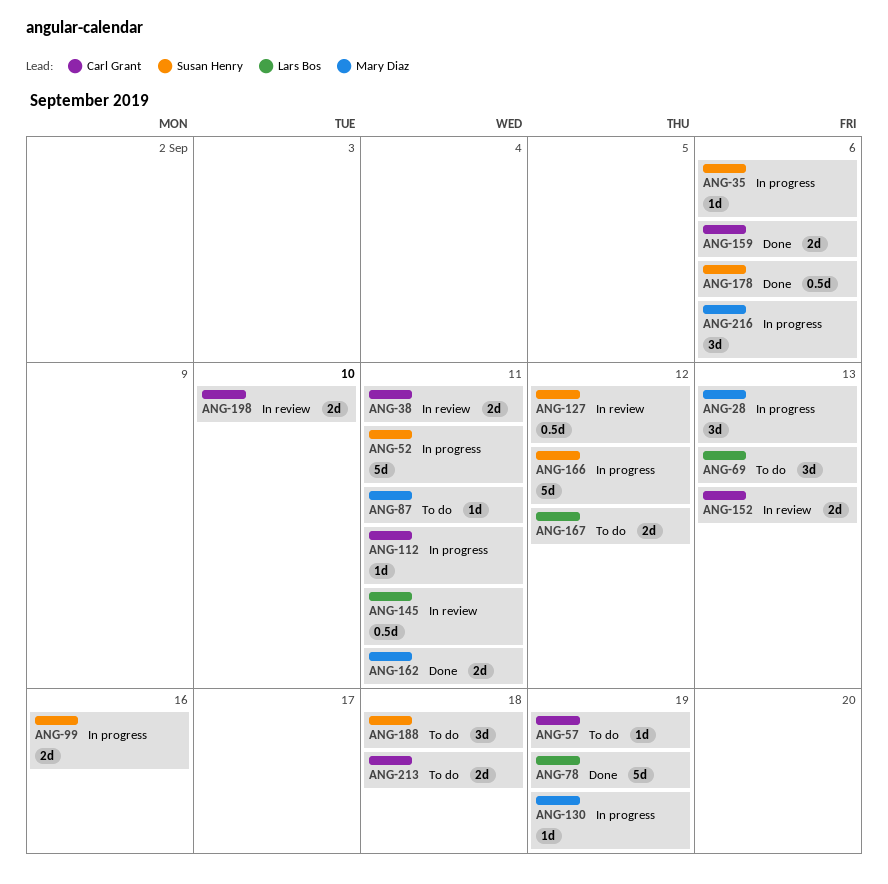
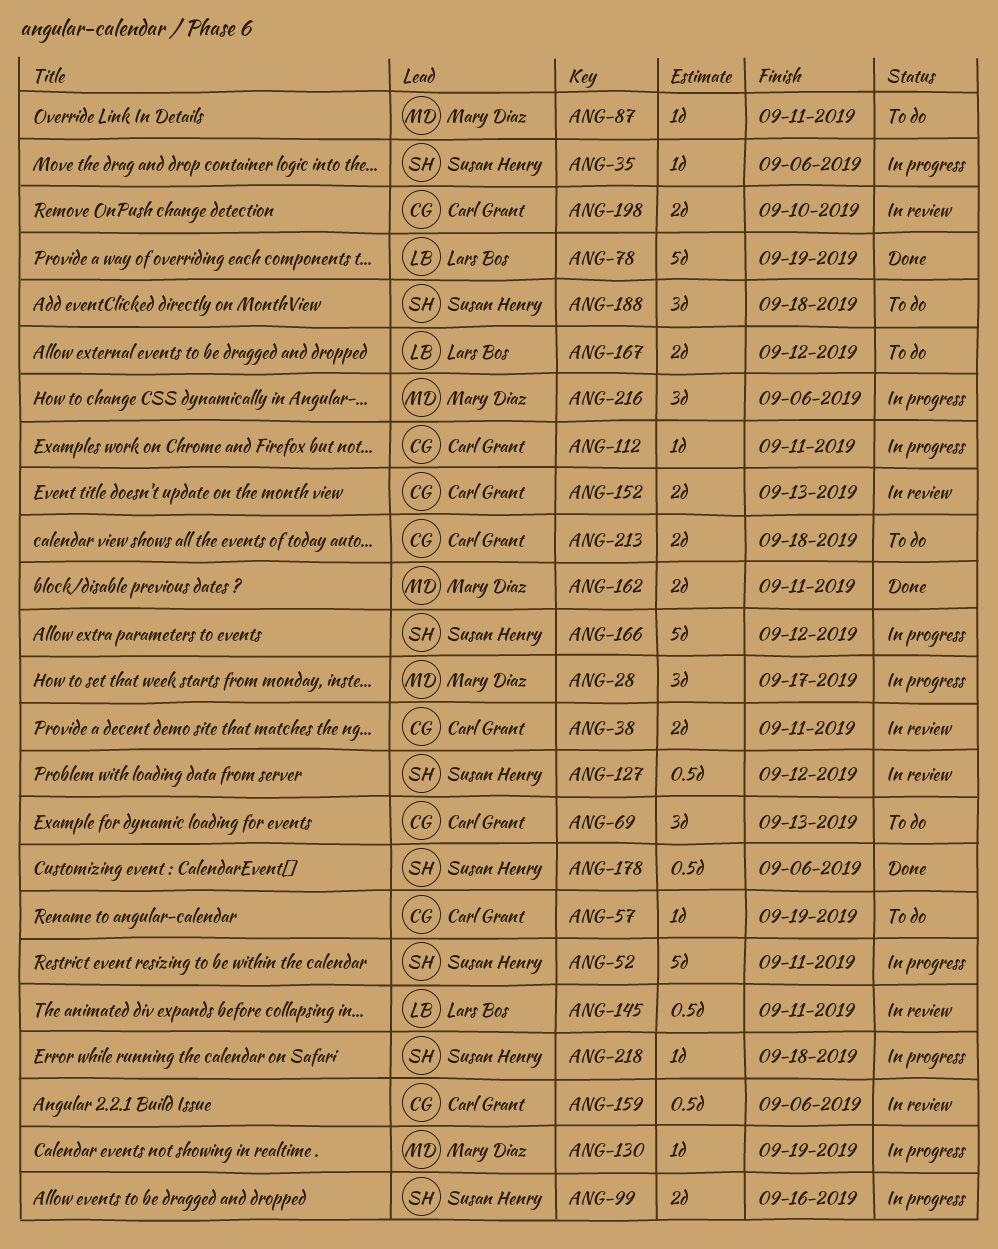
ANG-28, due: Sep 13 -> Sep 17
ANG-69, owner: Lars Bos -> Carl Grant
ANG-159, status: Done -> In review
ANG-159, estimate: 2d -> 0.5d
ANG-218: none -> present

